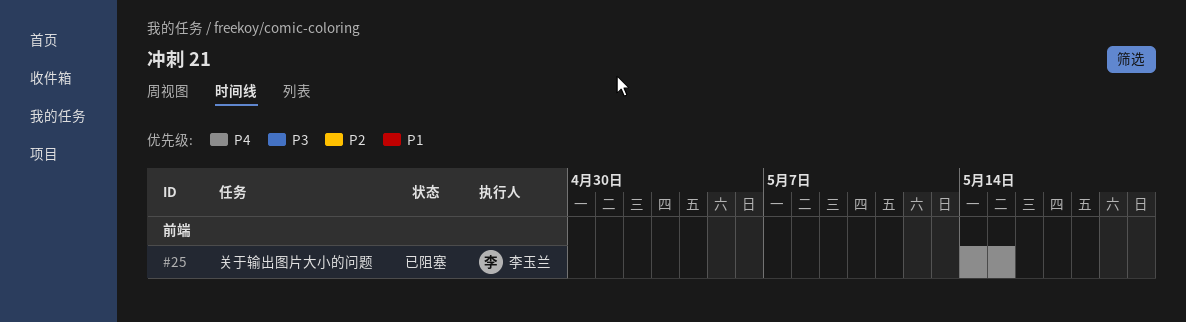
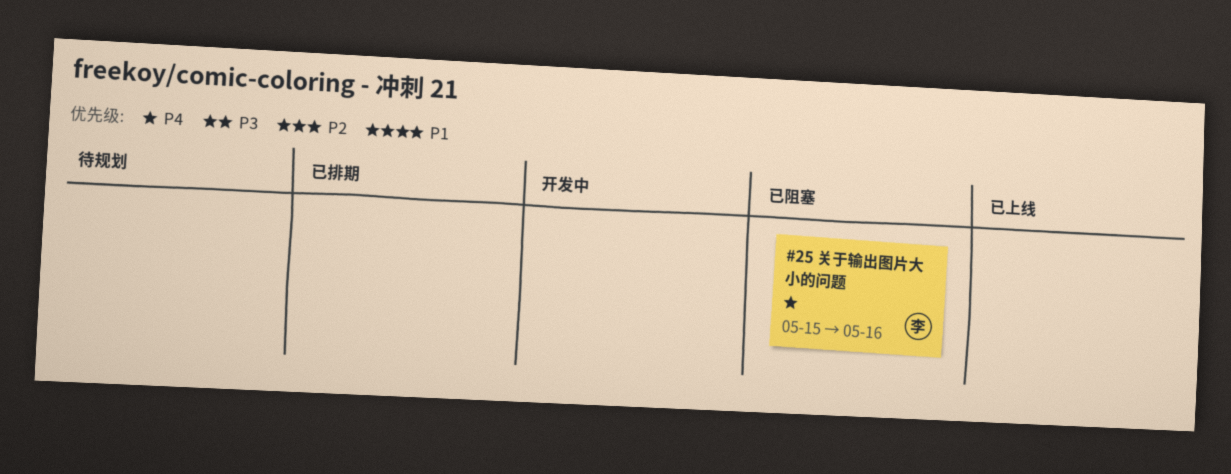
#25, start: May 14 -> May 15
#25, due: May 15 -> May 16

